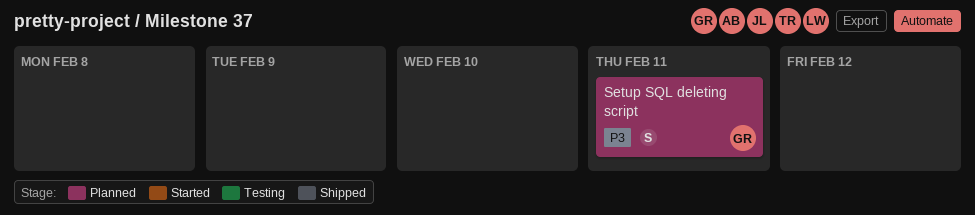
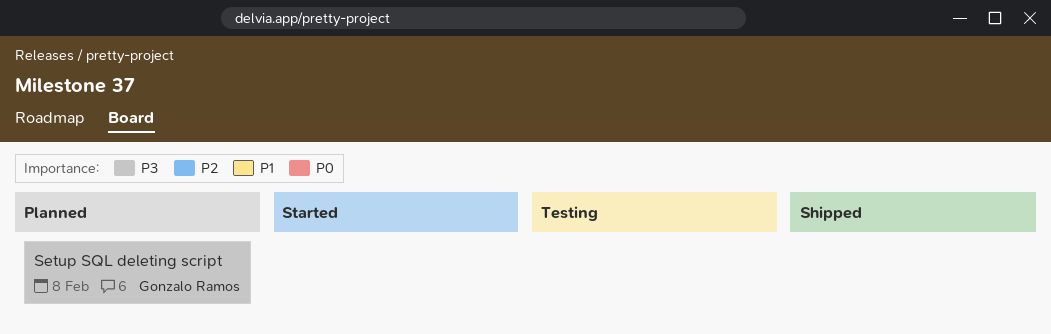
Setup SQL deleting script, due: Feb 11 -> Feb 8

